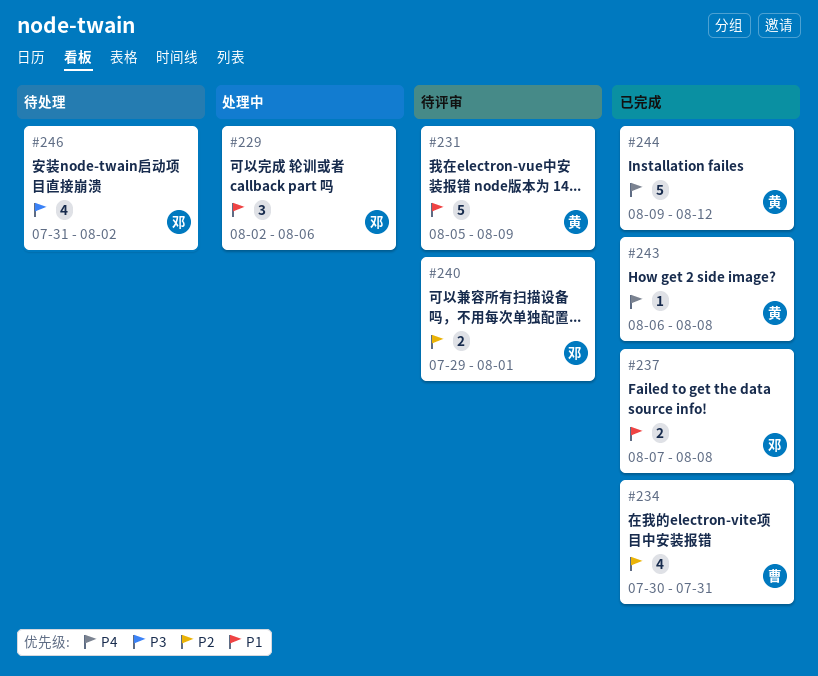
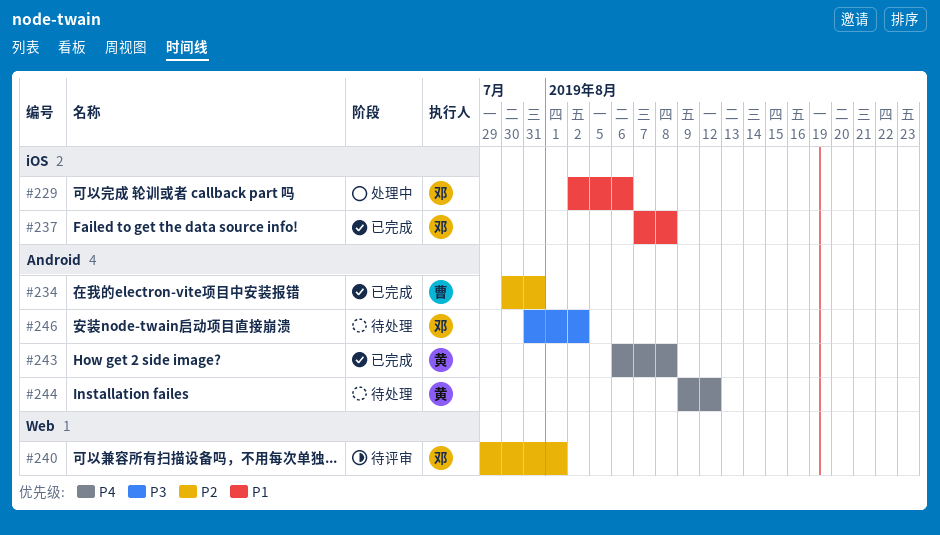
#231: present -> none
#244, status: 已完成 -> 待处理

